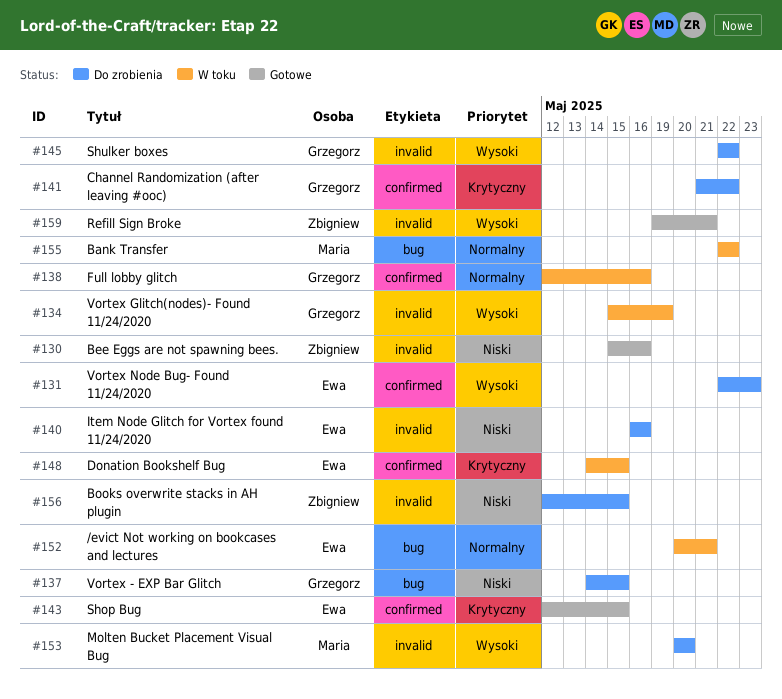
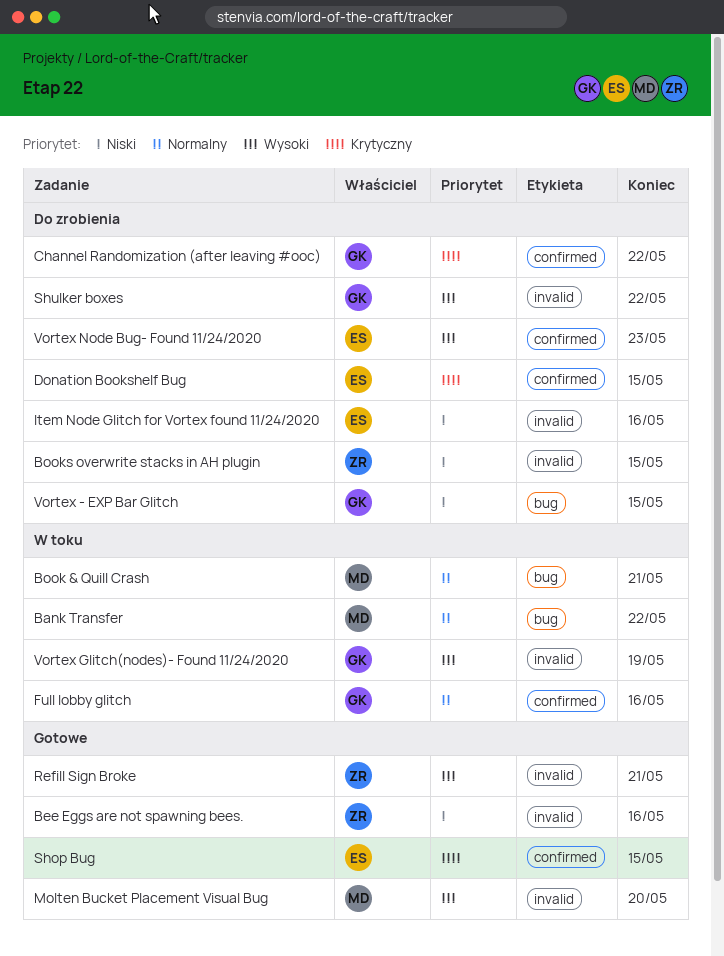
/evict Not working on bookcases and lectures: present -> none
Book & Quill Crash: none -> present
Donation Bookshelf Bug, status: W toku -> Do zrobienia
Molten Bucket Placement Visual Bug, status: Do zrobienia -> Gotowe

